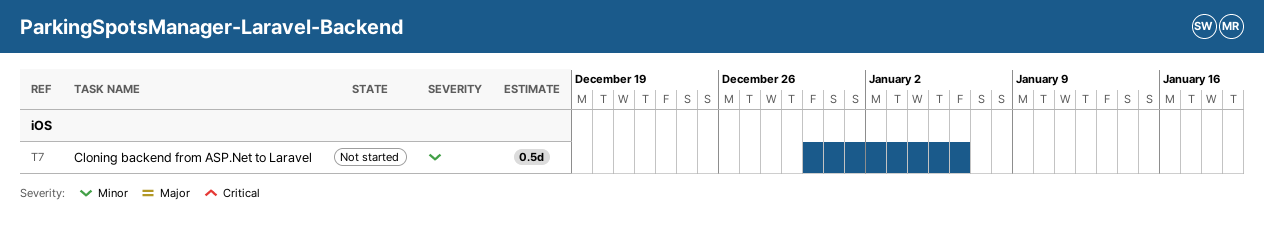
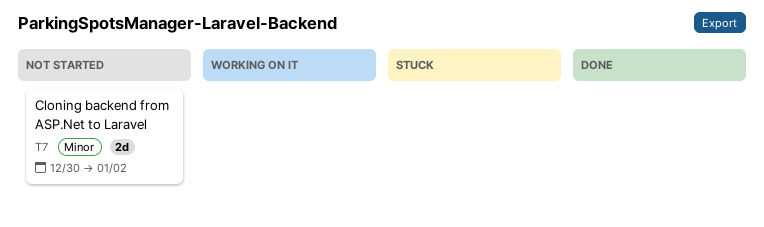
T7, estimate: 0.5d -> 2d
T7, due: Jan 6 -> Jan 2

